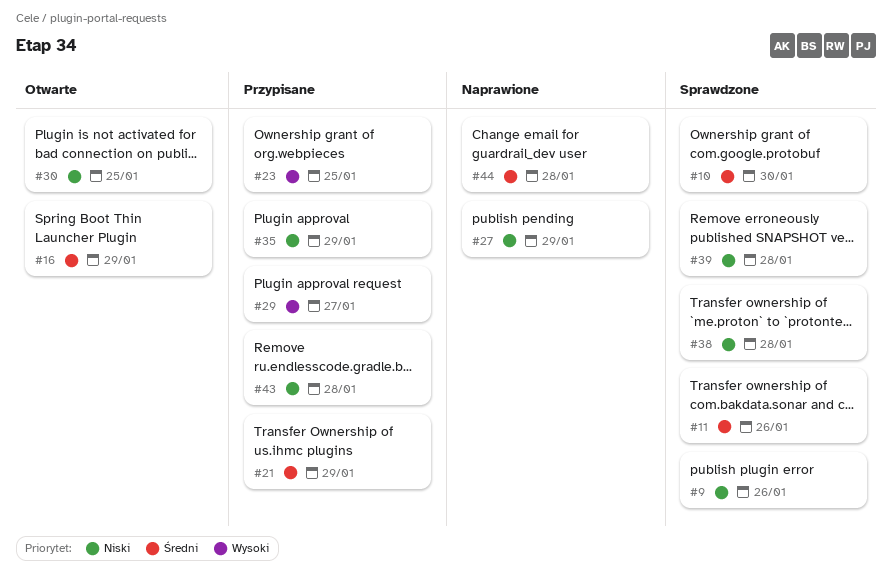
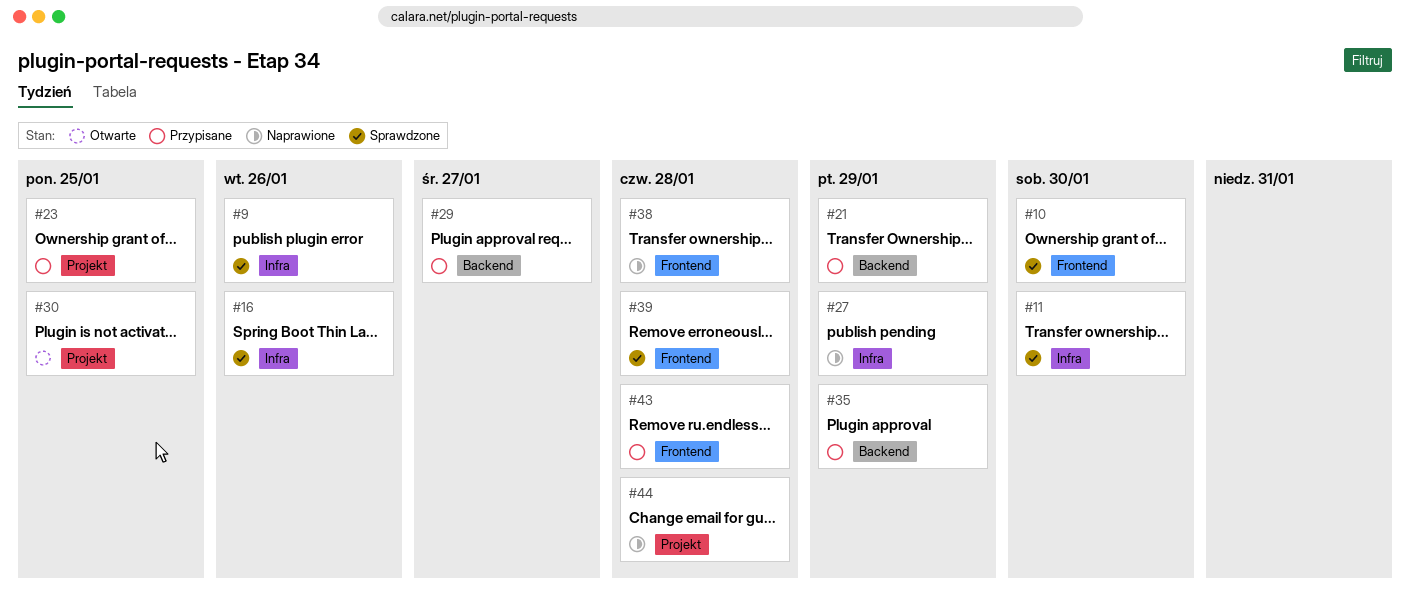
#11, due: Jan 26 -> Jan 30
#16, status: Otwarte -> Sprawdzone
#16, due: Jan 29 -> Jan 26
#38, status: Sprawdzone -> Naprawione

